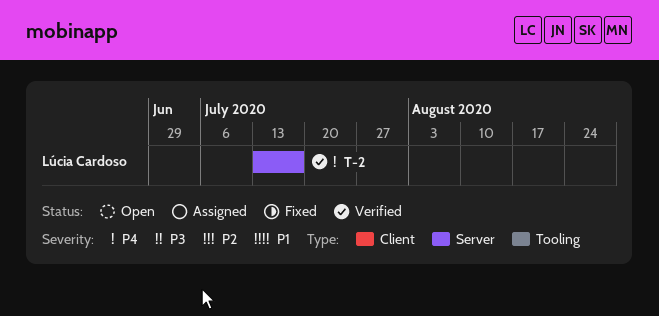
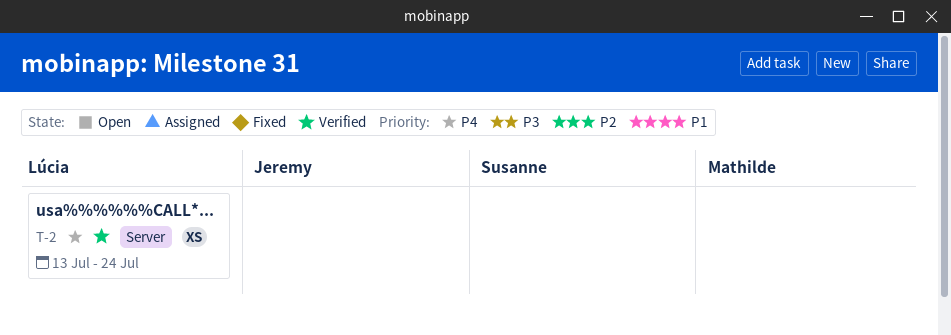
T-2, due: Jul 17 -> Jul 24

